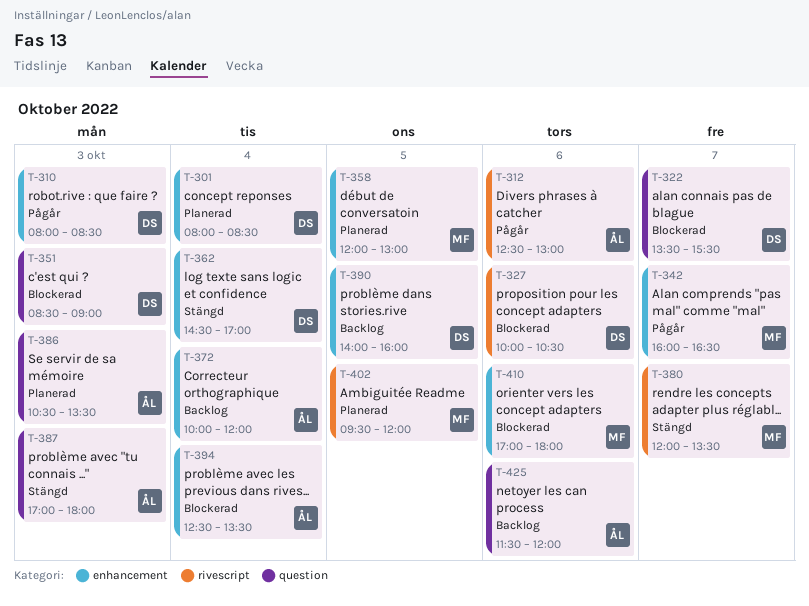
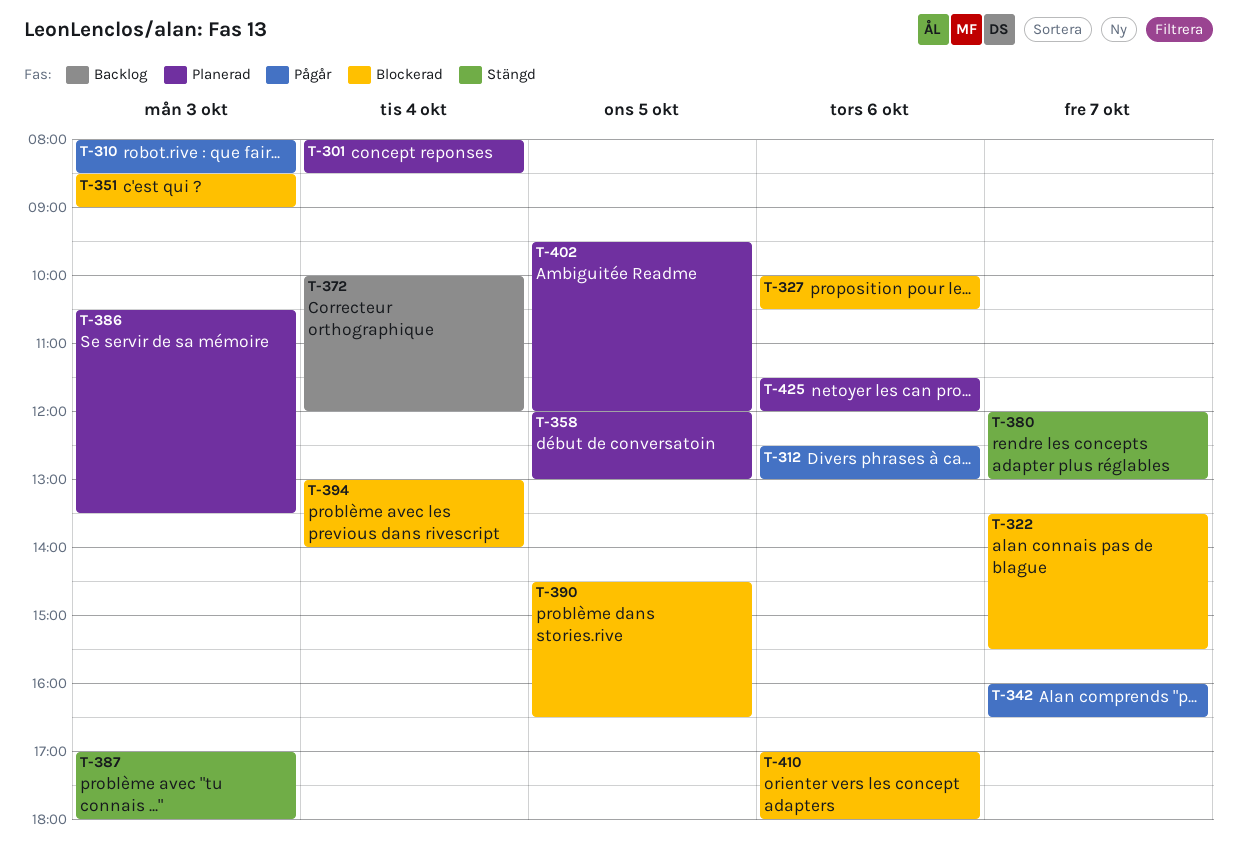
T-362: present -> none
T-380, ends: 13:30 -> 13:00
T-390, status: Backlog -> Blockerad
T-390, begins: 14:00 -> 14:30
T-390, ends: 16:00 -> 16:30
T-394, begins: 12:30 -> 13:00
T-394, ends: 13:30 -> 14:00
T-425, status: Backlog -> Planerad

